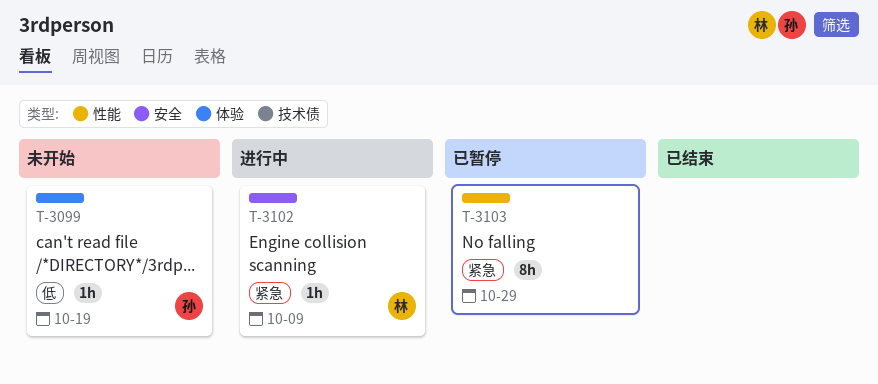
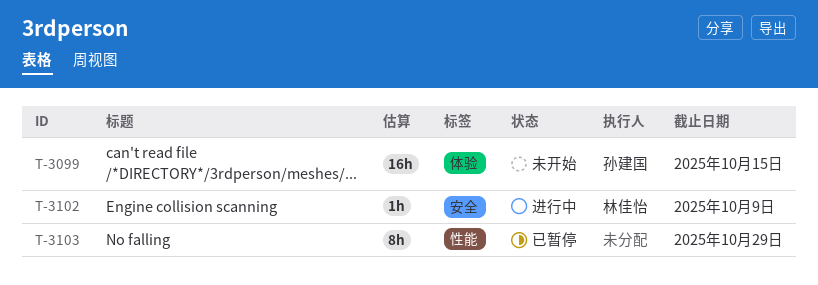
T-3099, estimate: 1h -> 16h
T-3099, due: Oct 19 -> Oct 15

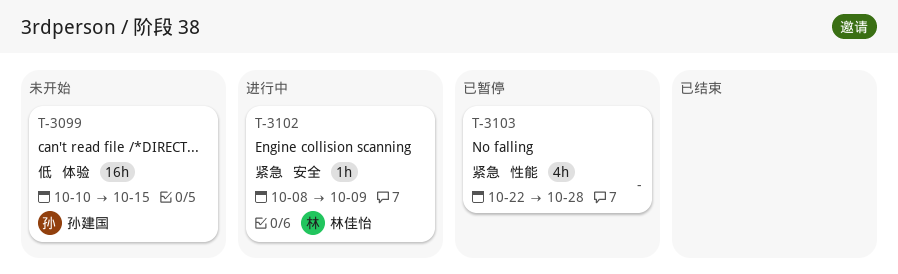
T-3103, estimate: 8h -> 4h
T-3103, due: Oct 29 -> Oct 28

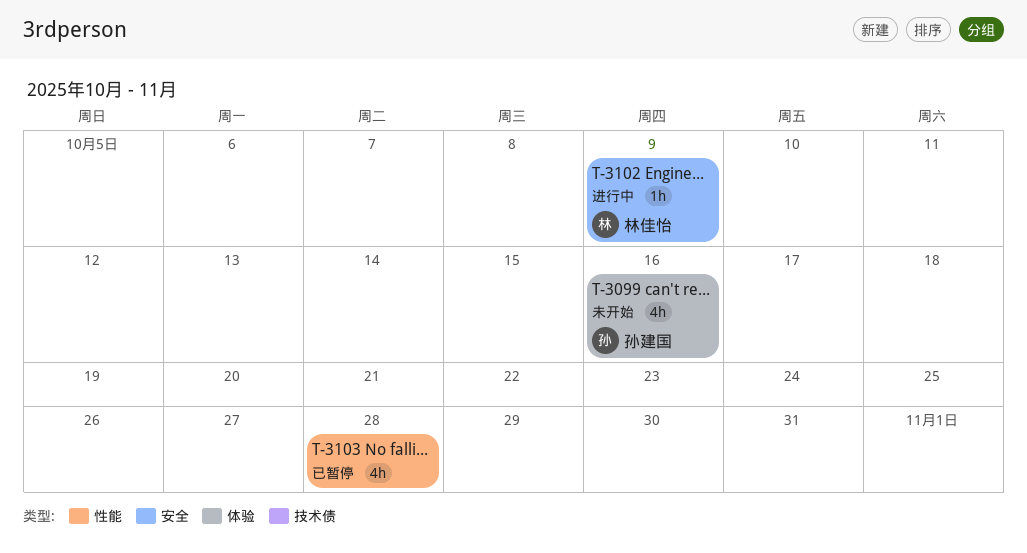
T-3099, estimate: 16h -> 4h
T-3099, due: Oct 15 -> Oct 16

